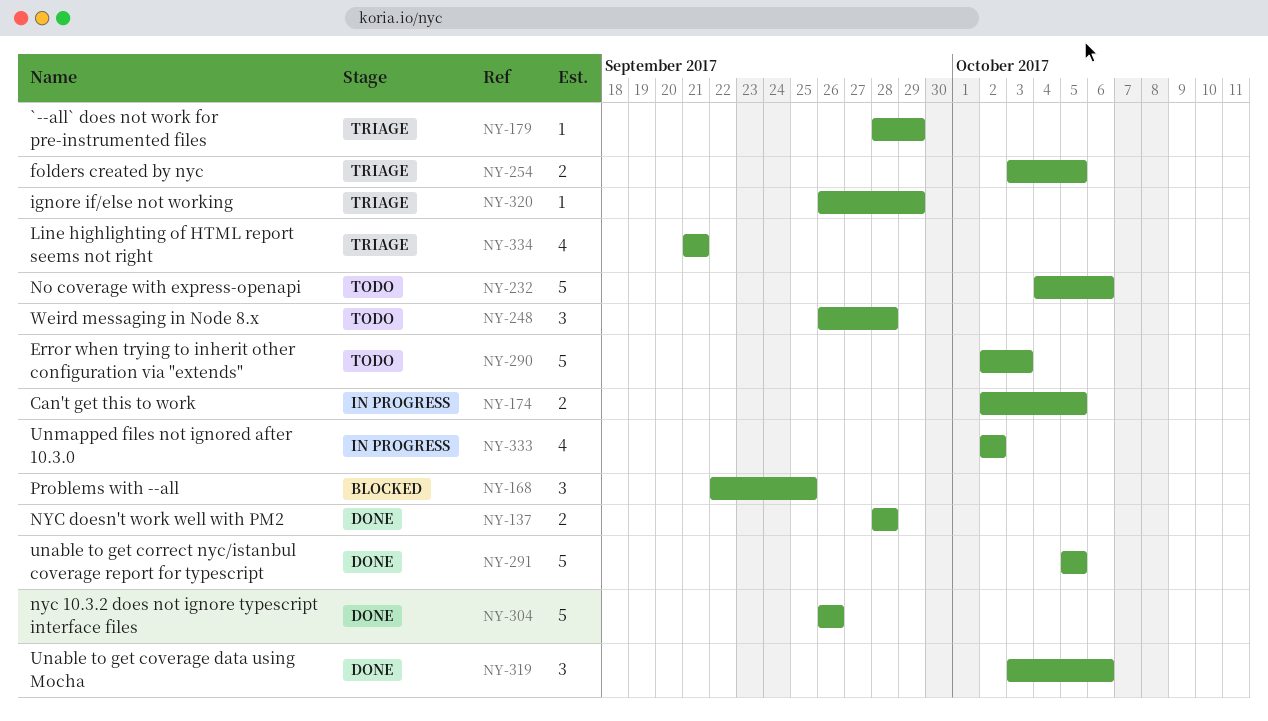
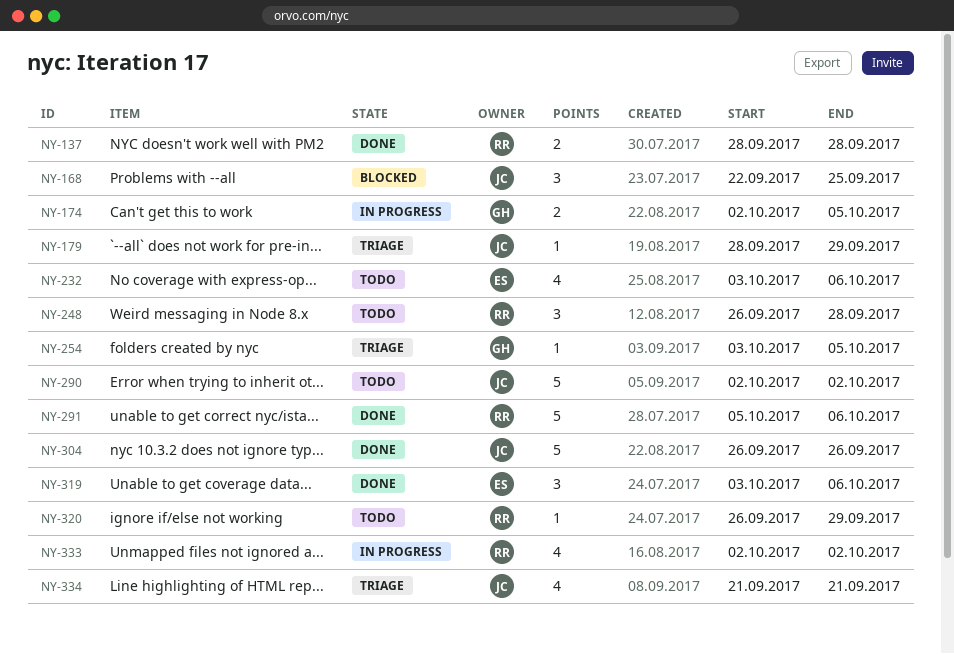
NY-232, estimate: 5 -> 4
NY-232, start: Oct 4 -> Oct 3
NY-254, estimate: 2 -> 1
NY-290, due: Oct 3 -> Oct 2
NY-291, due: Oct 5 -> Oct 6
NY-320, status: Triage -> Todo

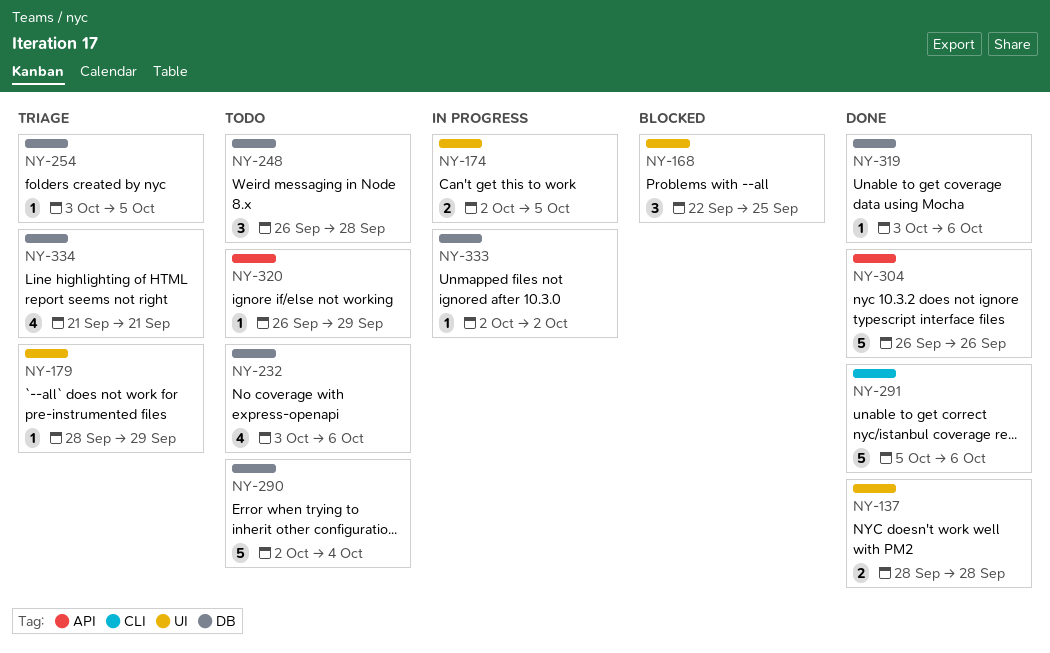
NY-290, due: Oct 2 -> Oct 4
NY-319, estimate: 3 -> 1
NY-333, estimate: 4 -> 1

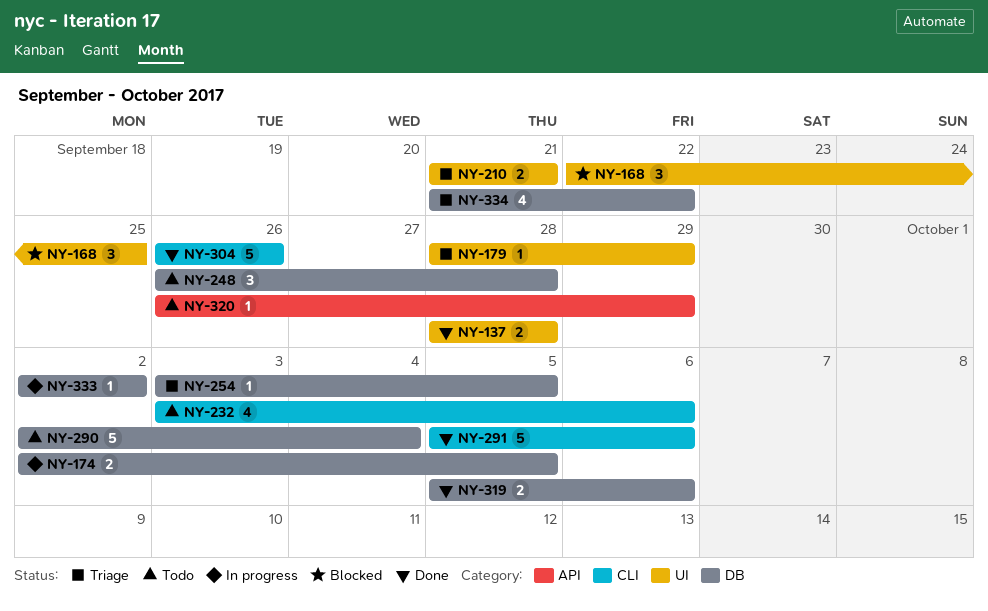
NY-174, label: UI -> DB
NY-210: none -> present
NY-232, label: DB -> CLI
NY-304, label: API -> CLI
NY-319, estimate: 1 -> 2
NY-319, start: Oct 3 -> Oct 5
NY-334, due: Sep 21 -> Sep 22

